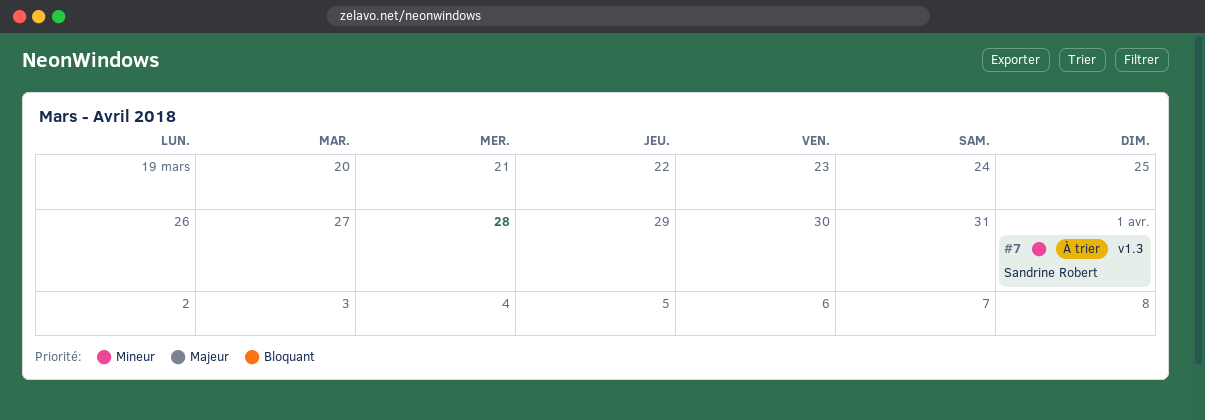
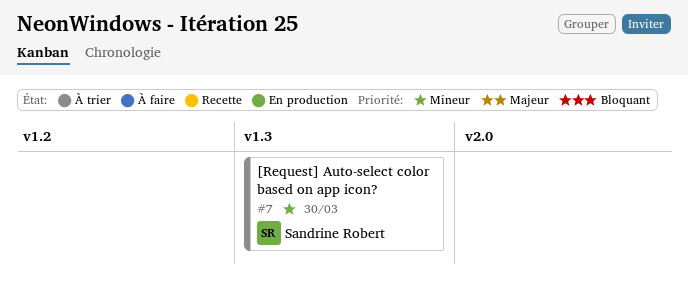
#7, due: Apr 1 -> Mar 30

